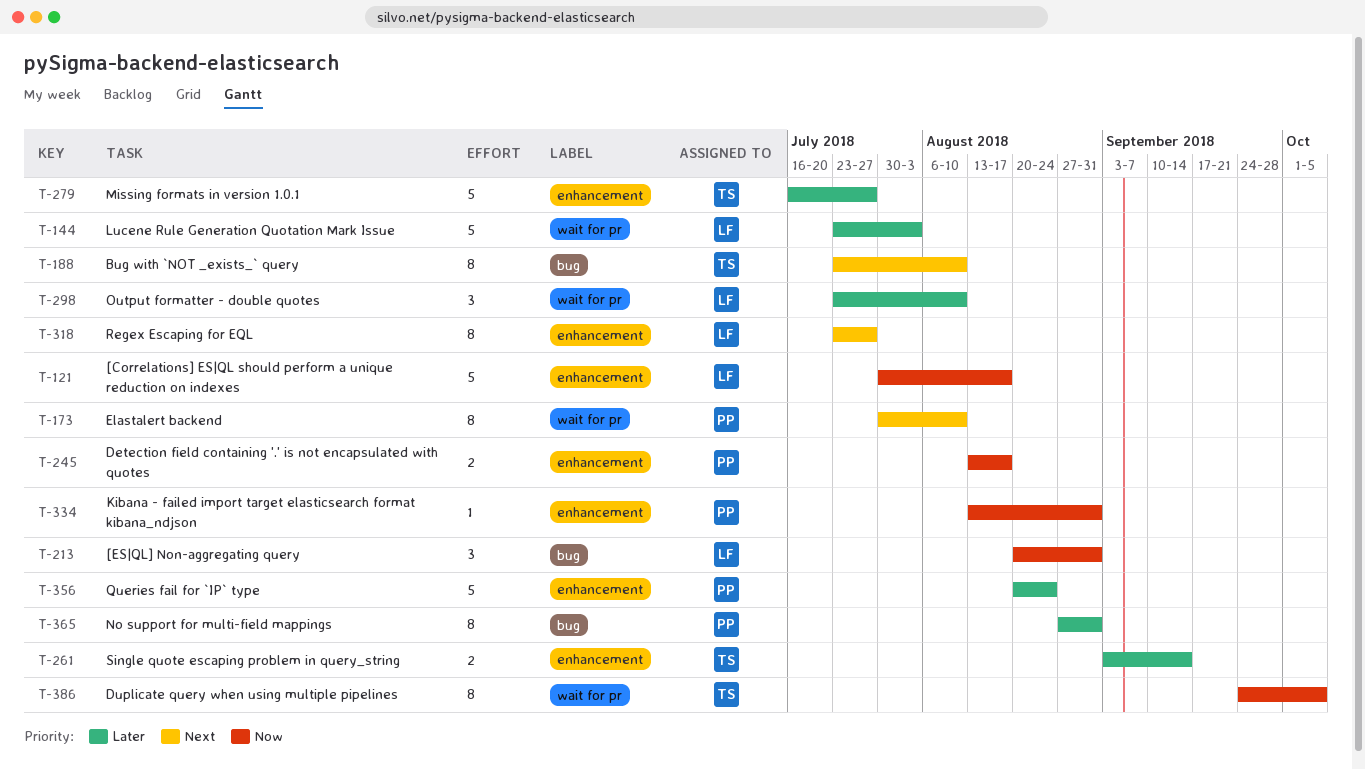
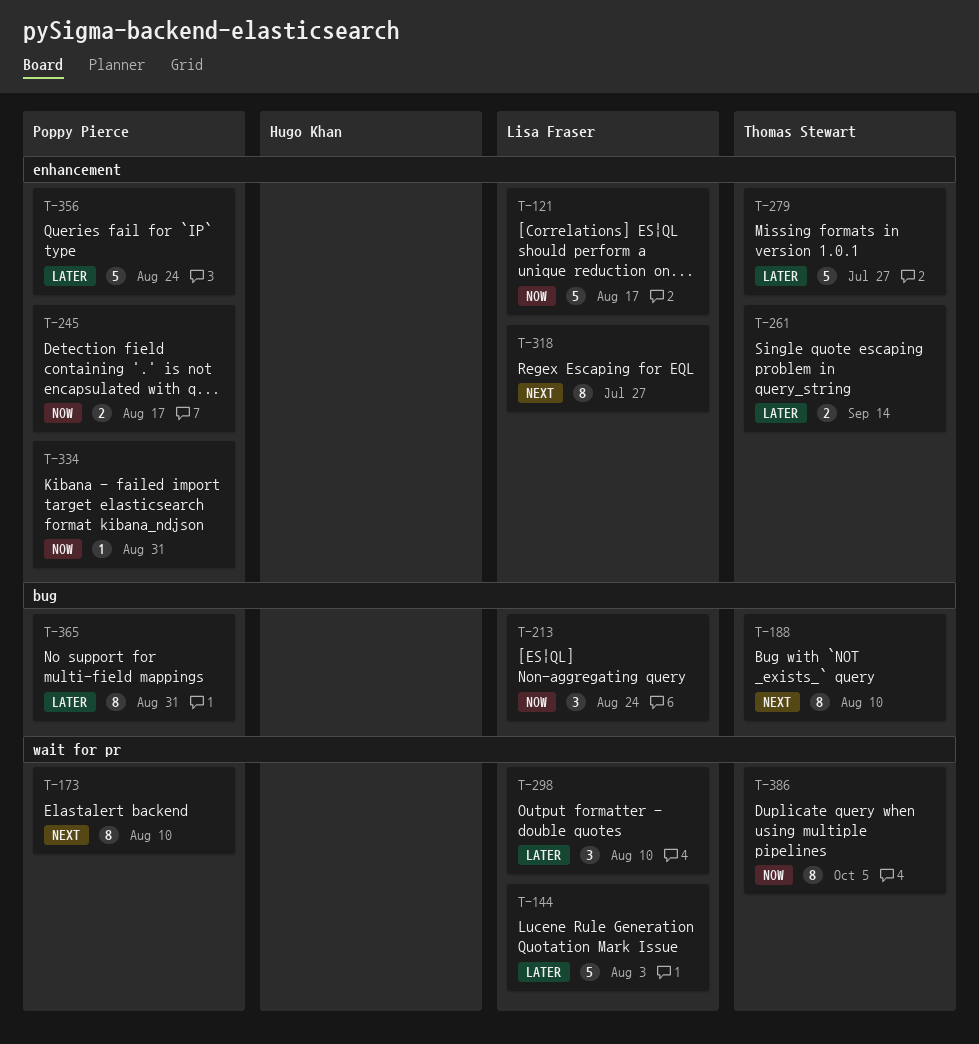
T-213, due: Aug 31 -> Aug 24

